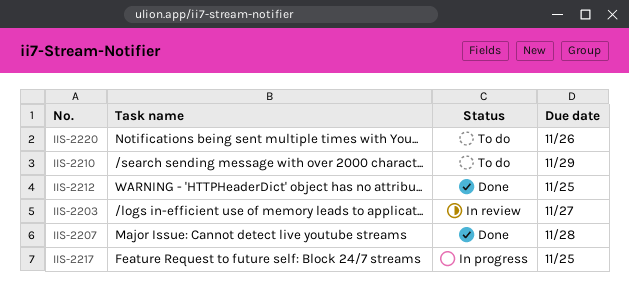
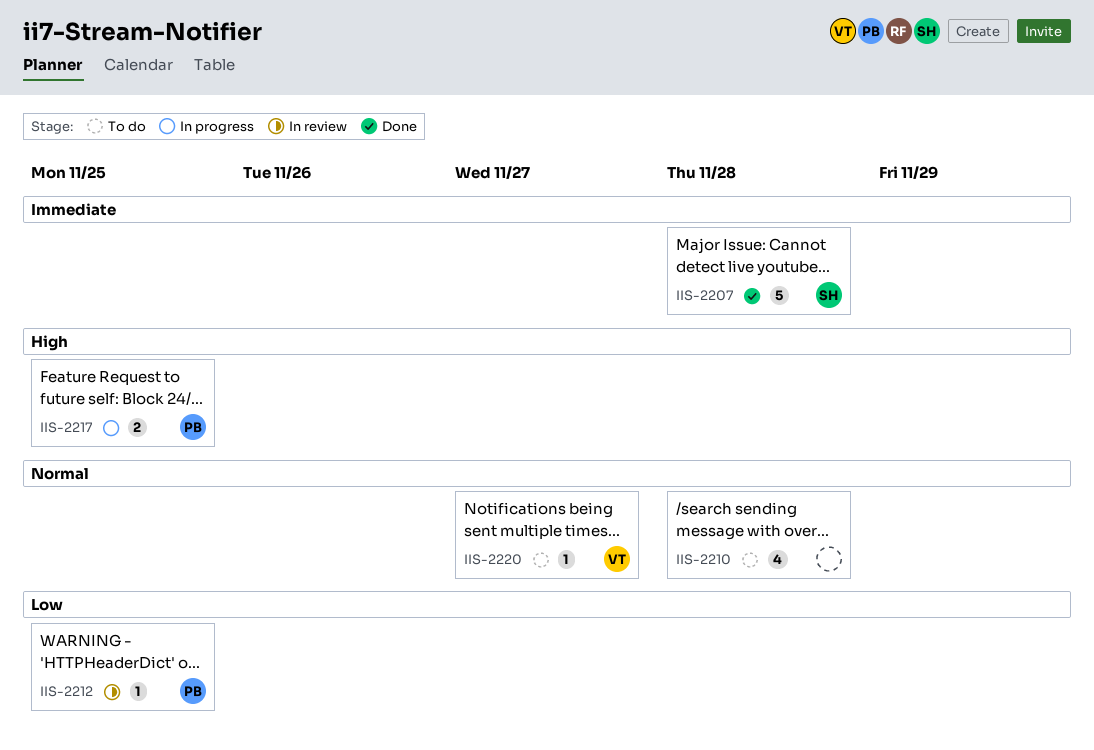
IIS-2203: present -> none
IIS-2210, due: Nov 29 -> Nov 28
IIS-2212, status: Done -> In review
IIS-2220, due: Nov 26 -> Nov 27

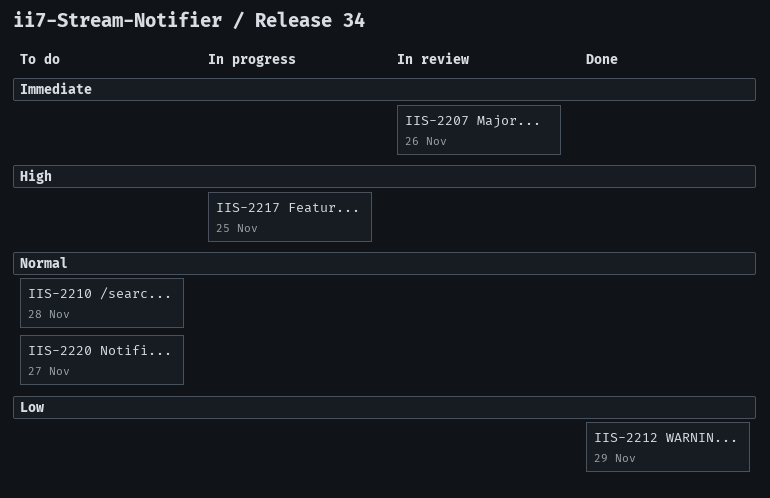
IIS-2207, status: Done -> In review
IIS-2207, due: Nov 28 -> Nov 26
IIS-2212, status: In review -> Done
IIS-2212, due: Nov 25 -> Nov 29

